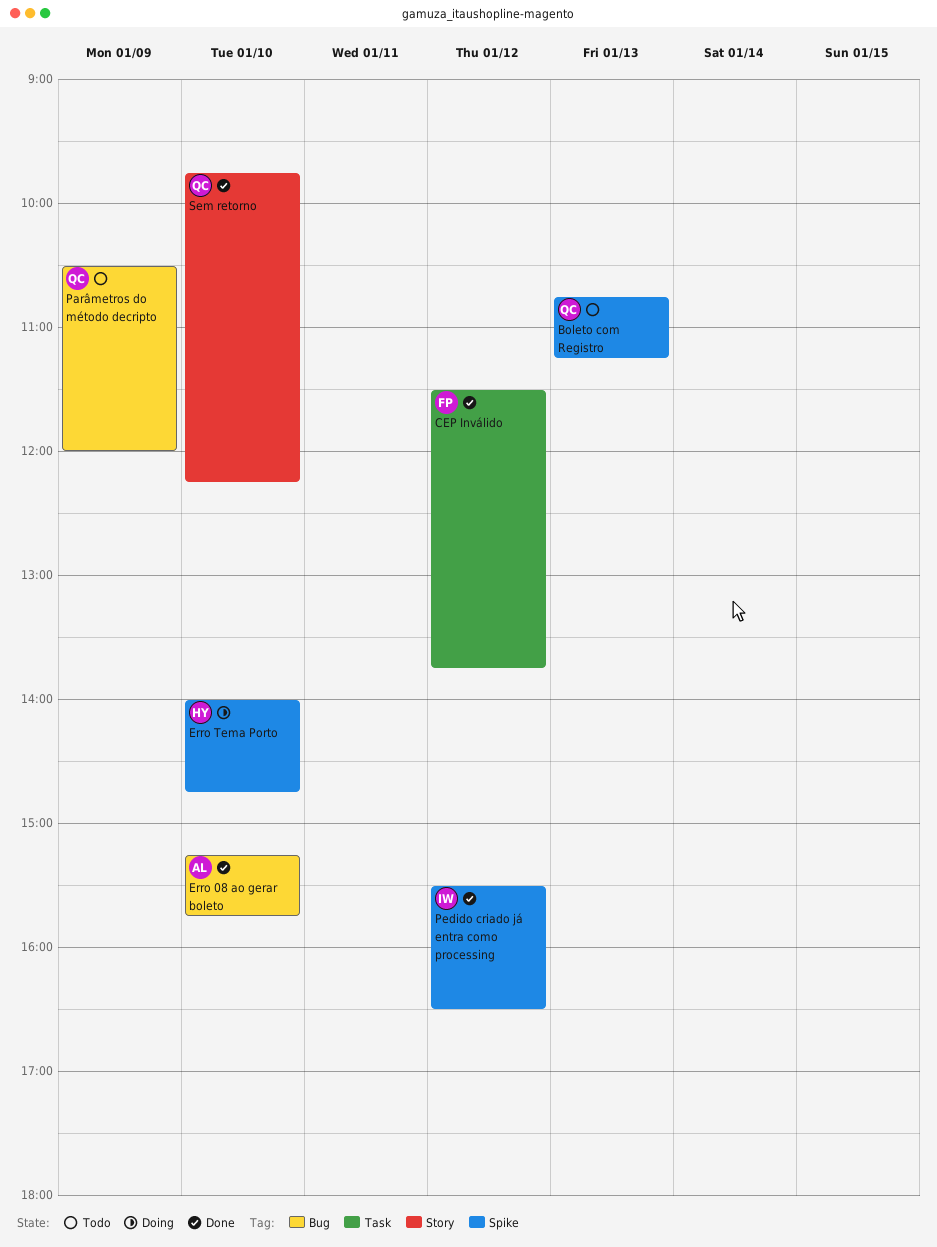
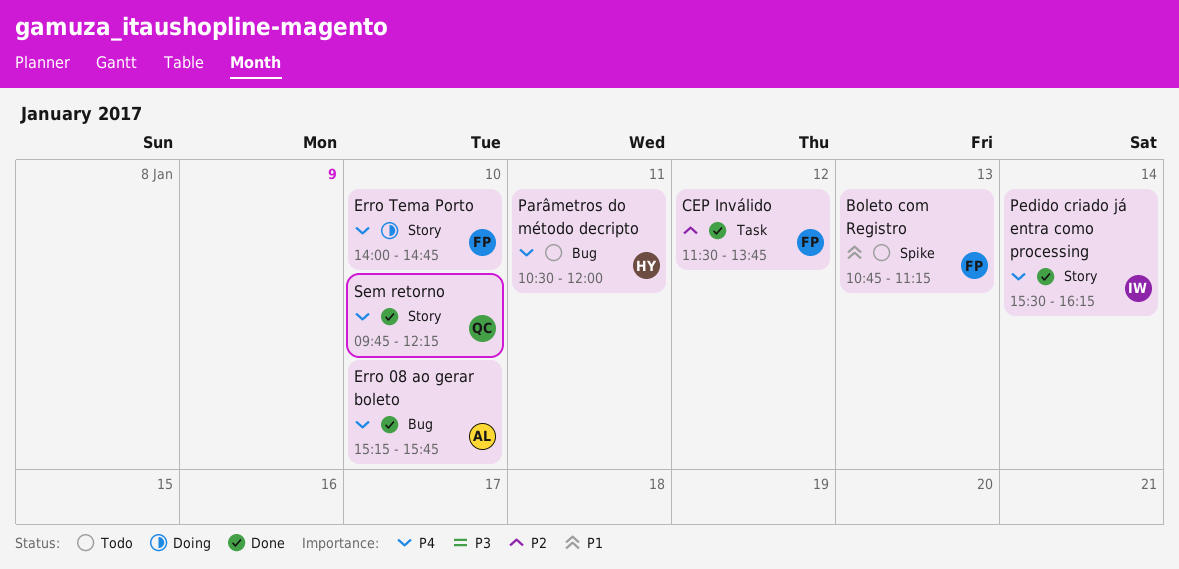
Boleto com Registro, owner: QC -> FP
Erro Tema Porto, owner: HY -> FP
Erro Tema Porto, label: Spike -> Story
Parâmetros do método decripto, owner: QC -> HY
Parâmetros do método decripto, day: Jan 9 -> Jan 11
Pedido criado já entra como processing, label: Spike -> Story
Pedido criado já entra como processing, day: Jan 12 -> Jan 14
Pedido criado já entra como processing, ends: 16:30 -> 16:15

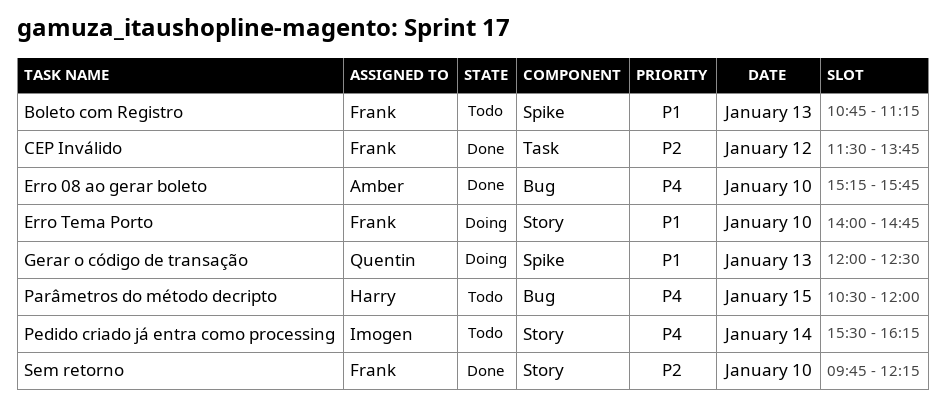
Erro Tema Porto, priority: P4 -> P1
Gerar o código de transação: none -> present
Parâmetros do método decripto, day: Jan 11 -> Jan 15
Pedido criado já entra como processing, status: Done -> Todo
Sem retorno, owner: Quentin -> Frank
Sem retorno, priority: P4 -> P2

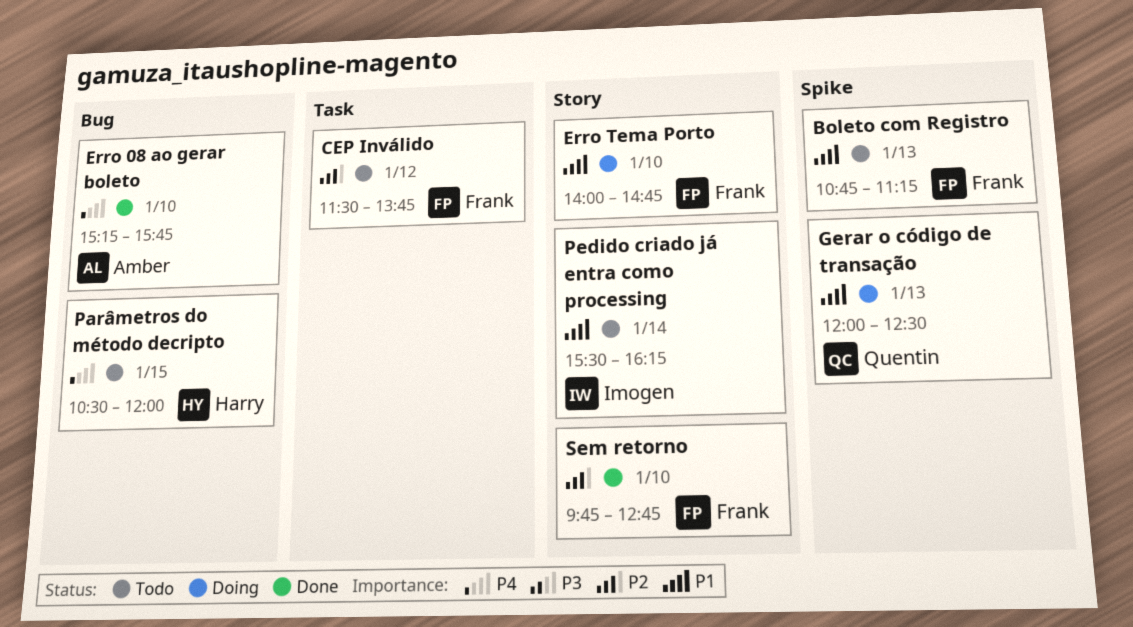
CEP Inválido, status: Done -> Todo
Pedido criado já entra como processing, priority: P4 -> P1
Sem retorno, ends: 12:15 -> 12:45

